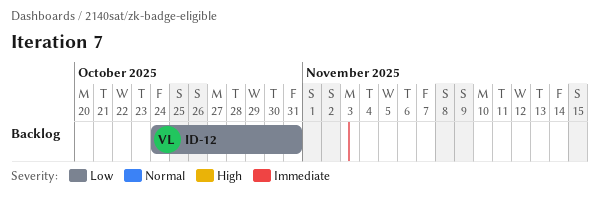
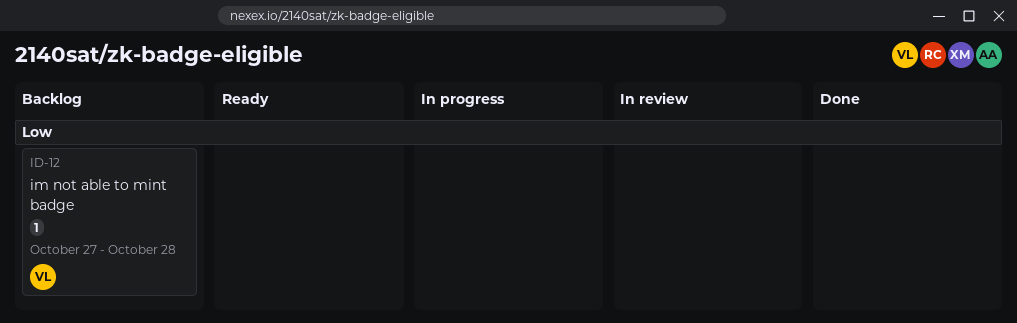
ID-12, start: Oct 24 -> Oct 27
ID-12, due: Oct 31 -> Oct 28

